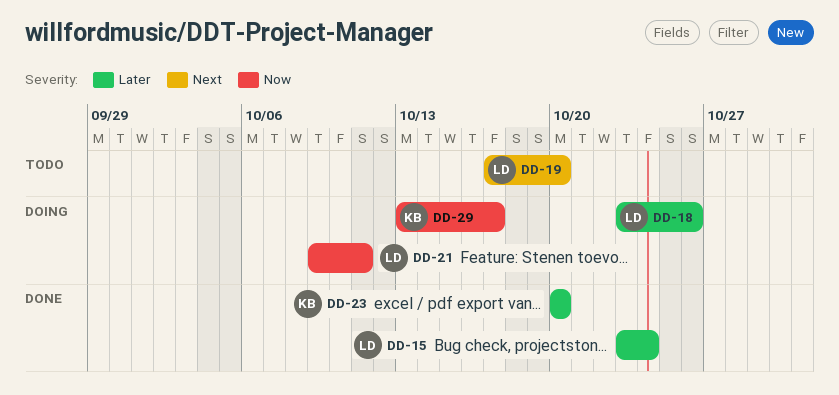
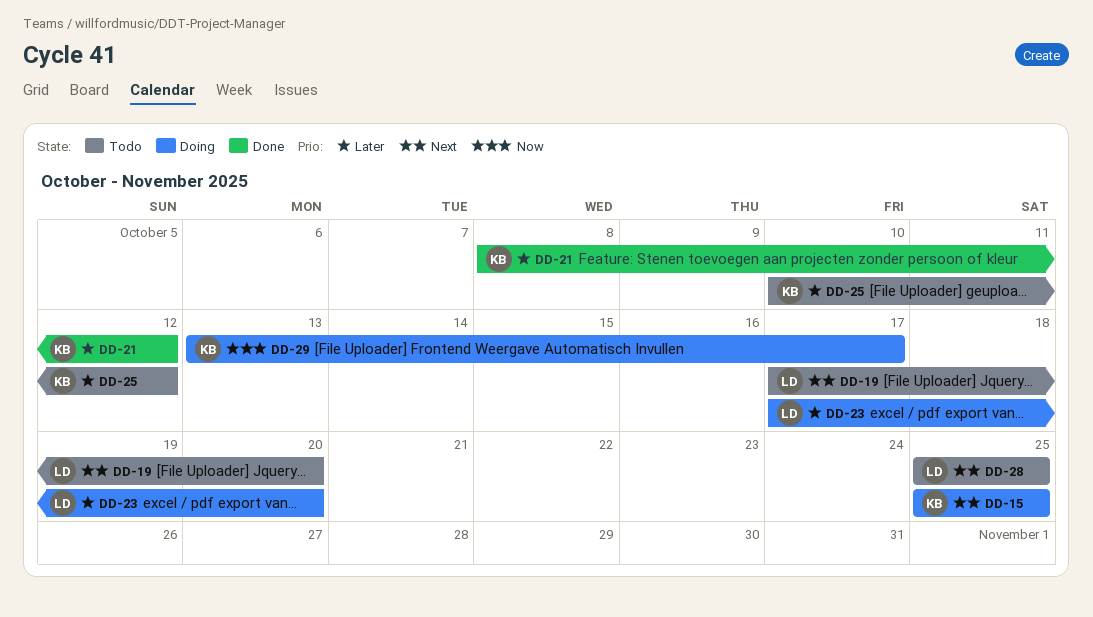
DD-15, status: Done -> Doing
DD-15, owner: LD -> KB
DD-15, priority: Later -> Next
DD-15, start: Oct 23 -> Oct 25
DD-15, due: Oct 24 -> Oct 25
DD-18: present -> none
DD-21, status: Doing -> Done
DD-21, owner: LD -> KB
DD-21, priority: Now -> Later
DD-21, start: Oct 9 -> Oct 8
DD-21, due: Oct 11 -> Oct 12
DD-23, status: Done -> Doing
DD-23, owner: KB -> LD
DD-23, start: Oct 20 -> Oct 17
DD-25: none -> present
DD-28: none -> present

